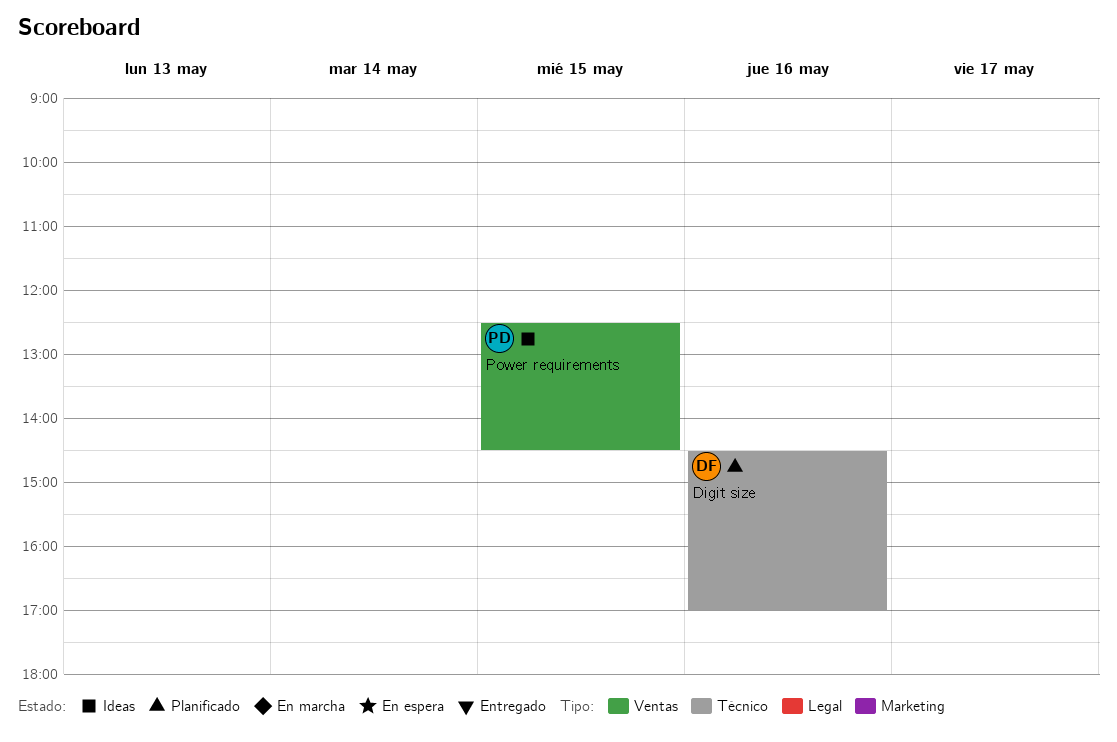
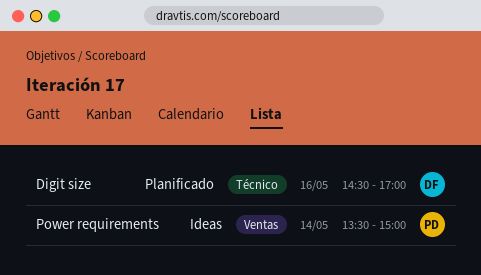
Power requirements, day: May 15 -> May 14
Power requirements, begins: 12:30 -> 13:30
Power requirements, ends: 14:30 -> 15:00

